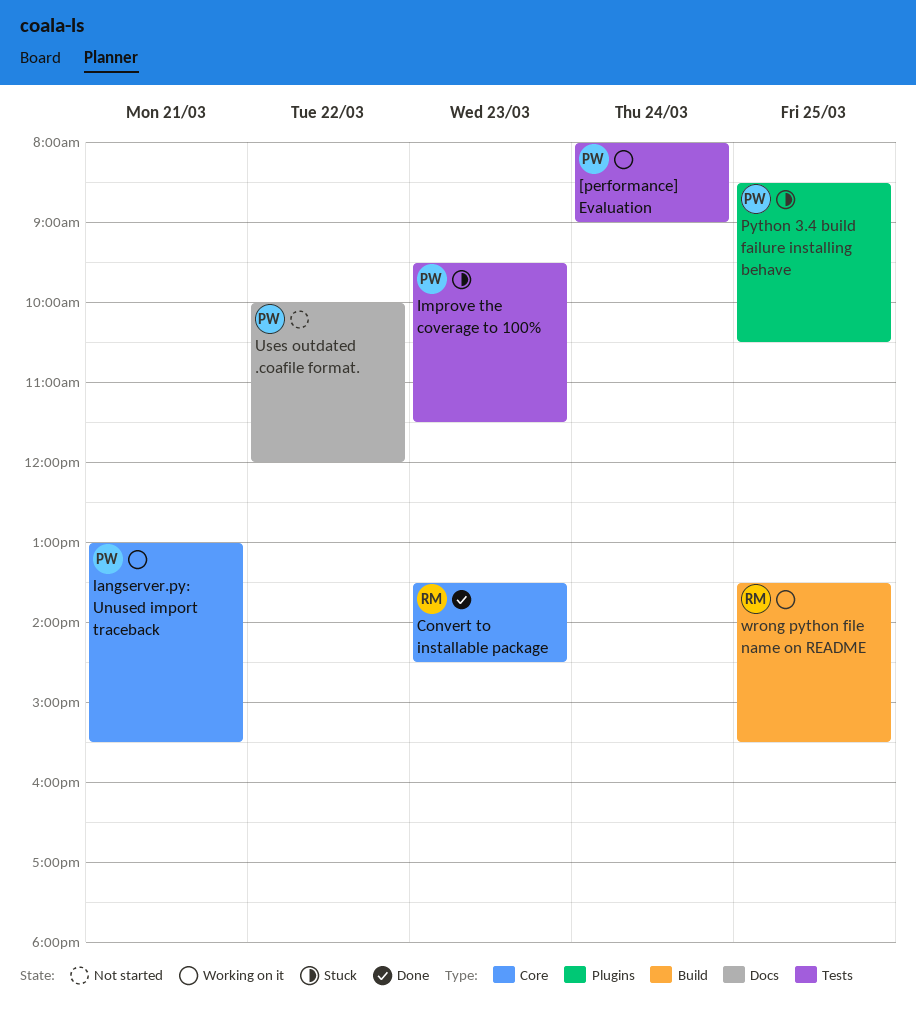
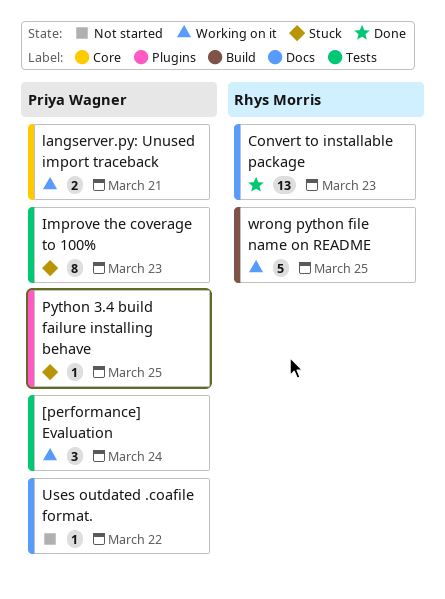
Convert to installable package, label: Core -> Docs

